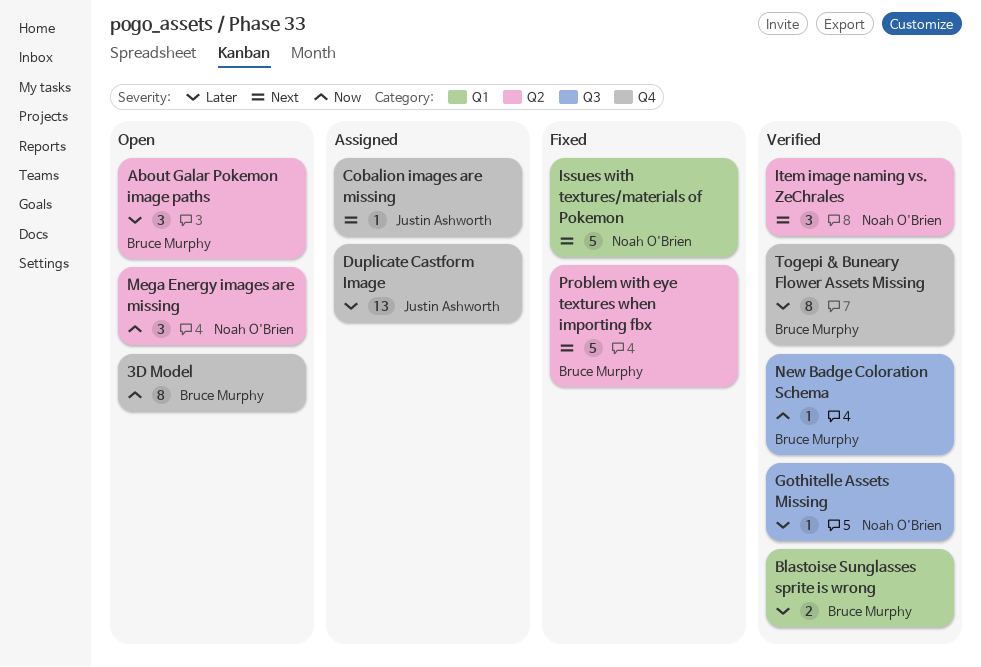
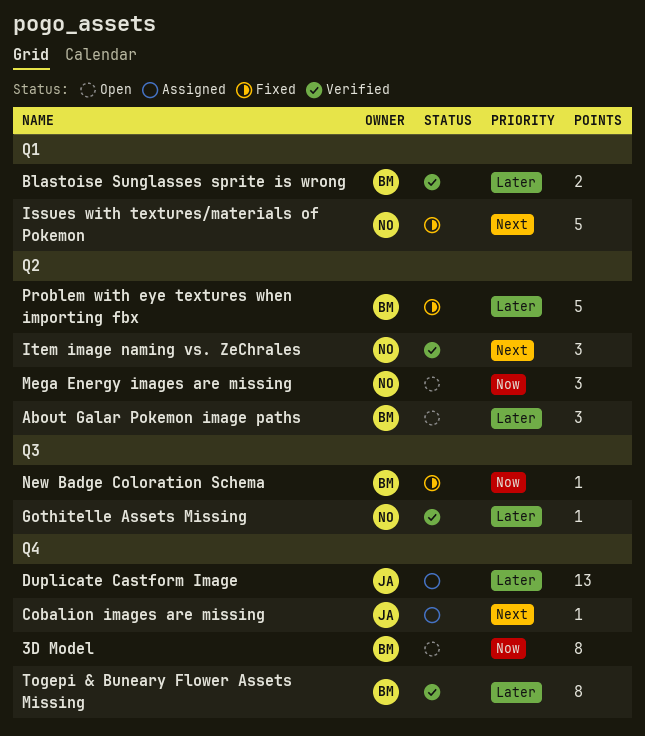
New Badge Coloration Schema, status: Verified -> Fixed
Problem with eye textures when importing fbx, priority: Next -> Later

